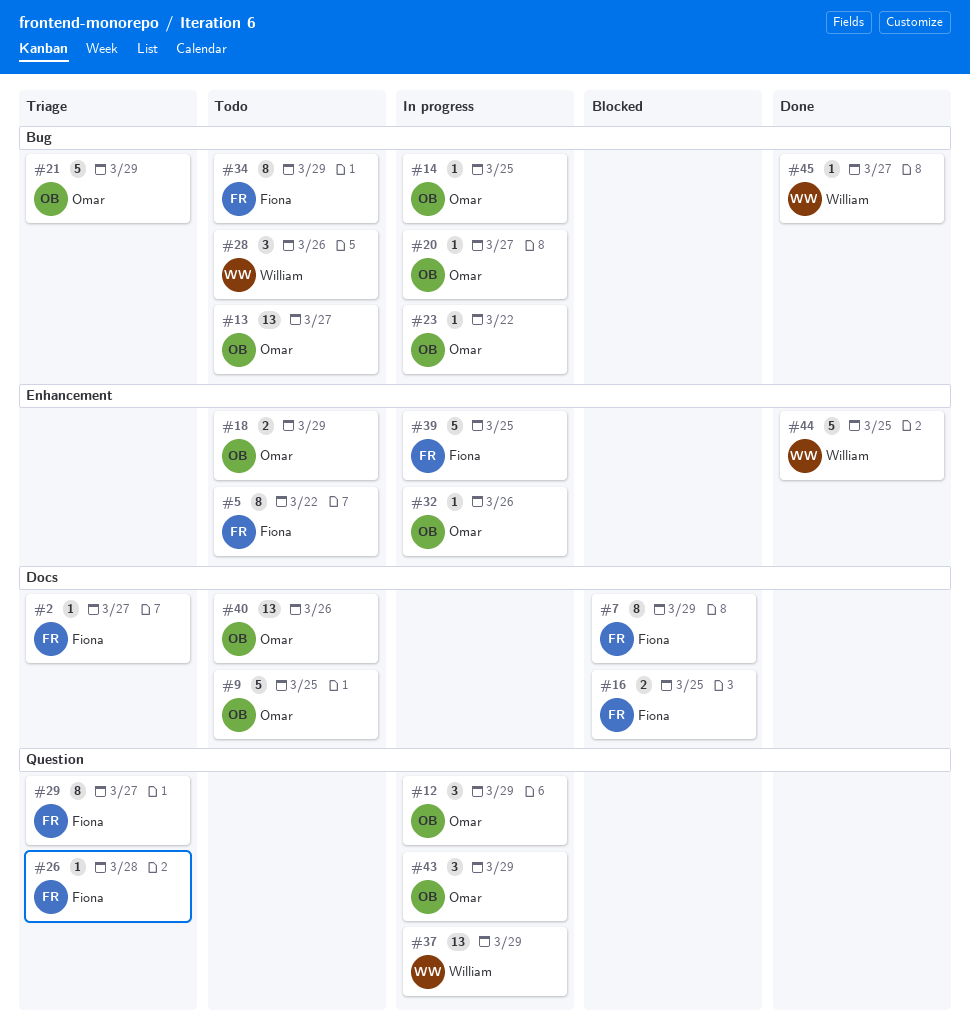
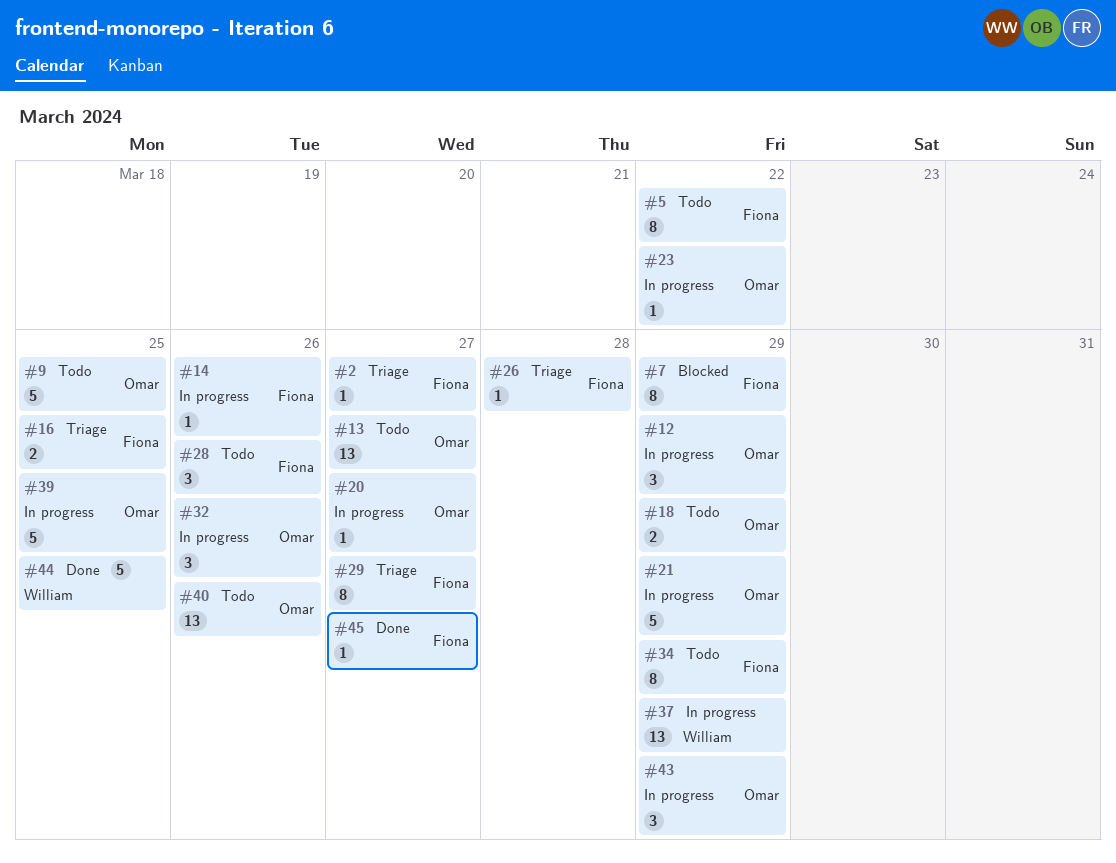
#14, owner: Omar -> Fiona
#14, due: Mar 25 -> Mar 26
#16, status: Blocked -> Triage
#21, status: Triage -> In progress
#28, owner: William -> Fiona
#32, estimate: 1 -> 3
#39, owner: Fiona -> Omar
#45, owner: William -> Fiona

